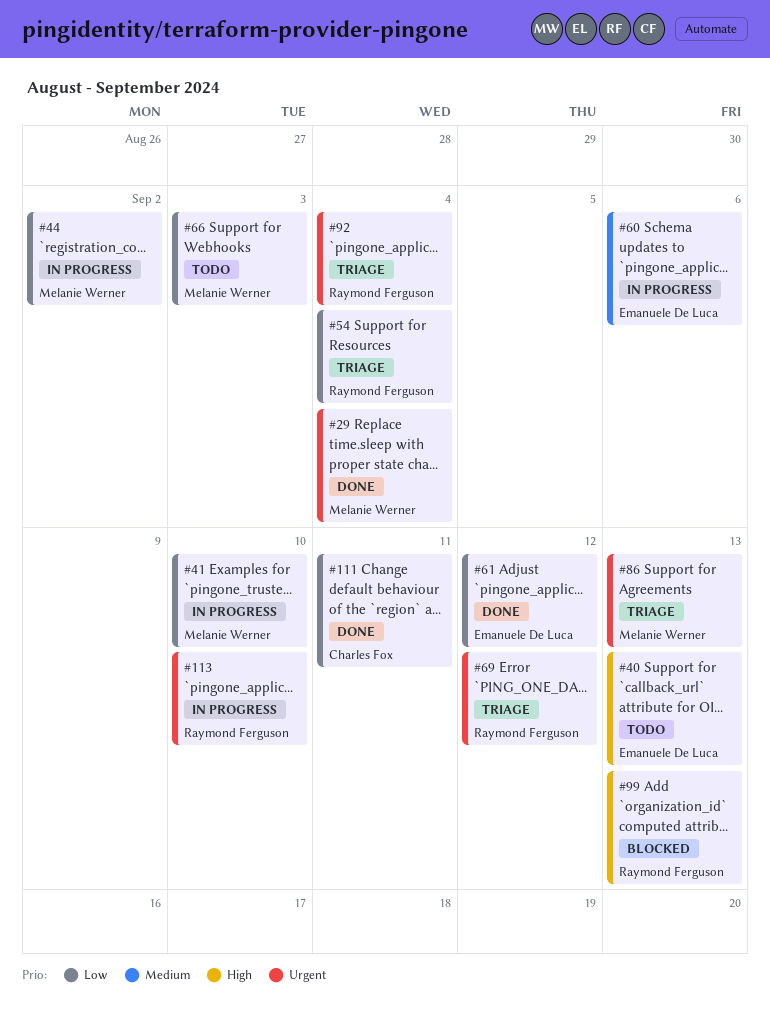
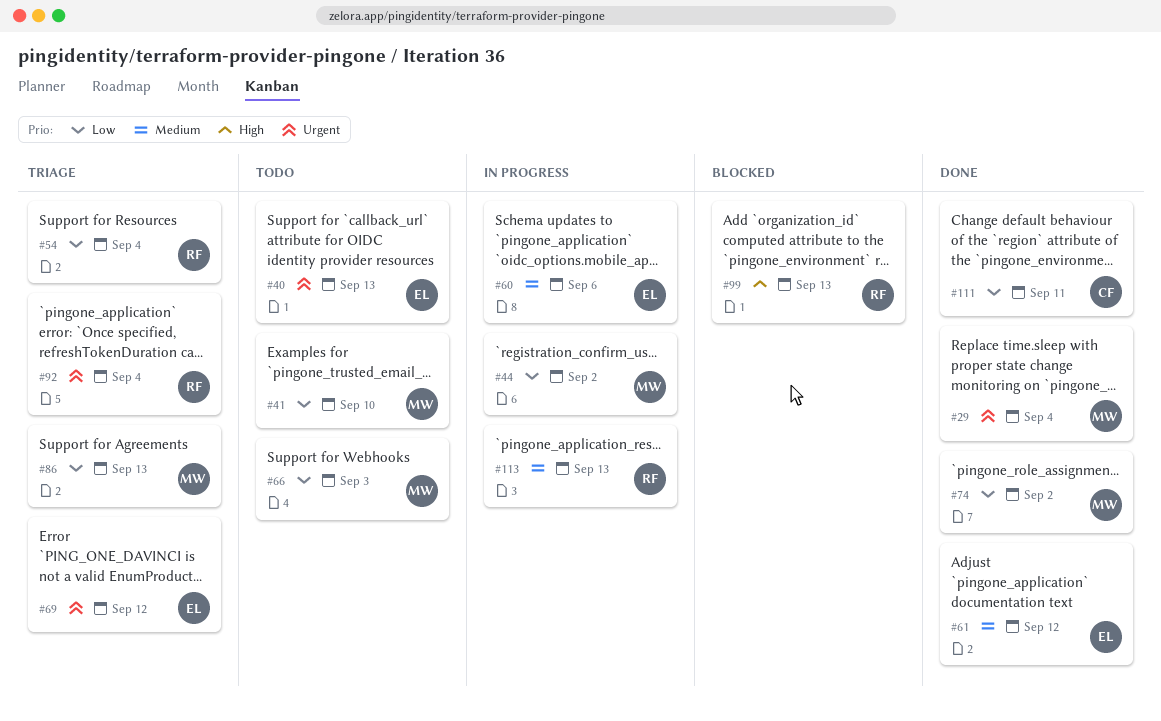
#40, priority: High -> Urgent
#41, status: In progress -> Todo
#61, priority: Low -> Medium
#69, owner: Raymond Ferguson -> Emanuele De Luca
#74: none -> present
#86, priority: Urgent -> Low
#113, priority: Urgent -> Medium
#113, due: Sep 10 -> Sep 13

